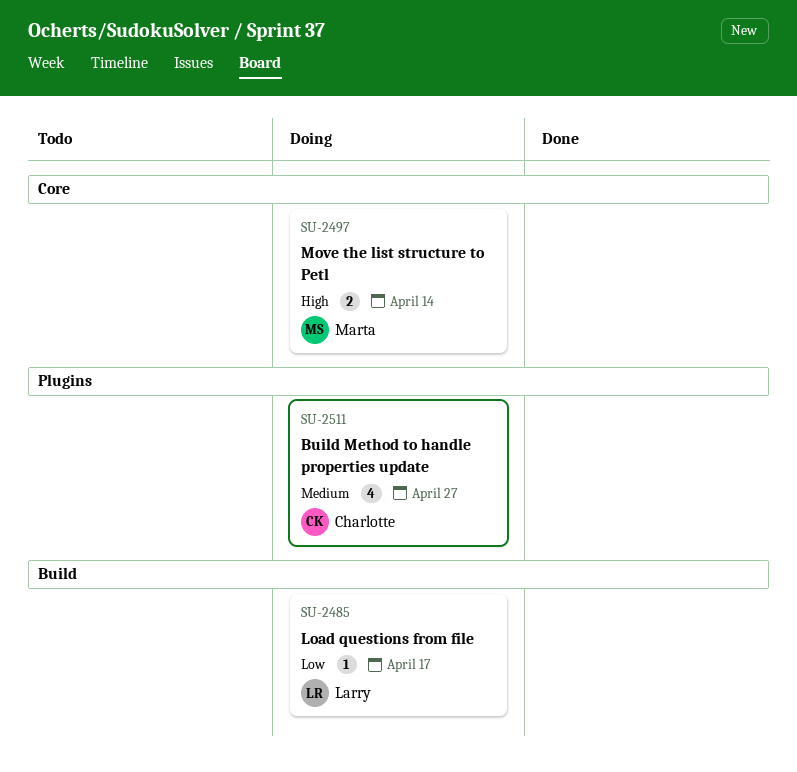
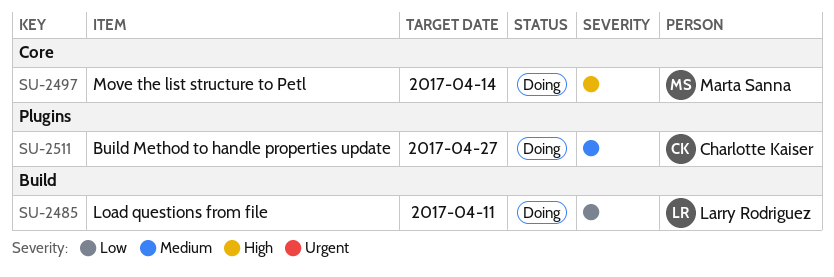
SU-2485, due: Apr 17 -> Apr 11

